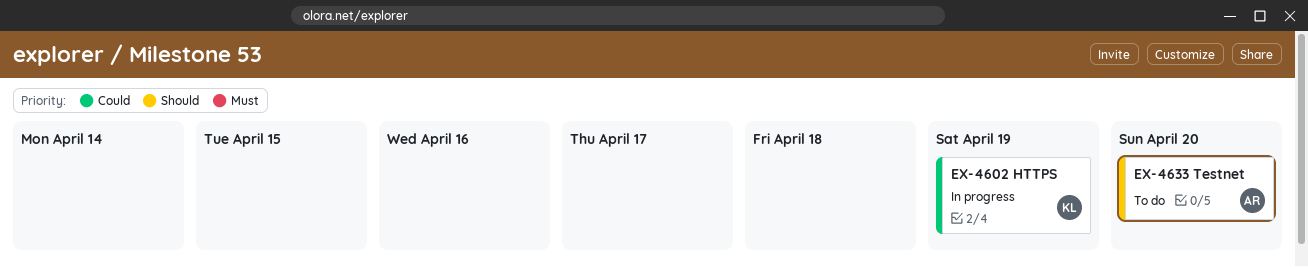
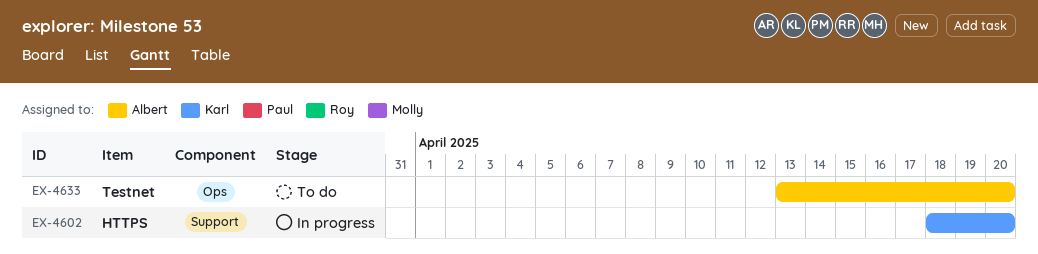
EX-4602, due: Apr 19 -> Apr 20

